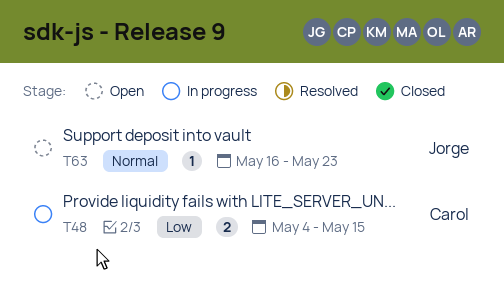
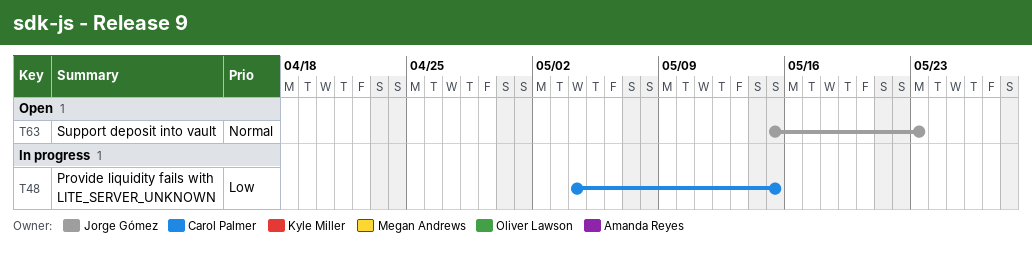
T63, start: May 16 -> May 15

